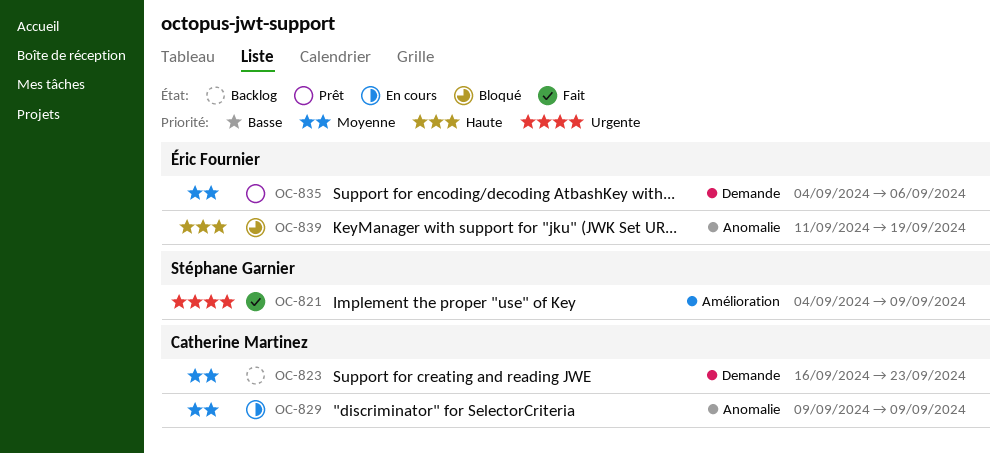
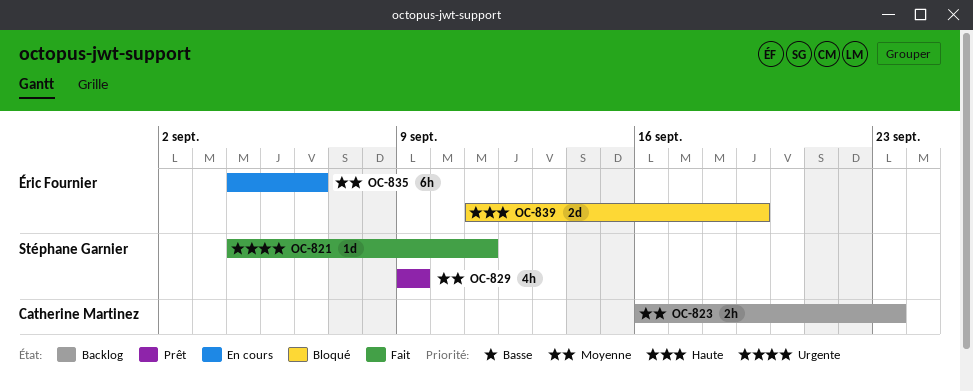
OC-821, due: Sep 9 -> Sep 11
OC-829, status: En cours -> Prêt
OC-829, owner: Catherine Martinez -> Stéphane Garnier
OC-835, status: Prêt -> En cours

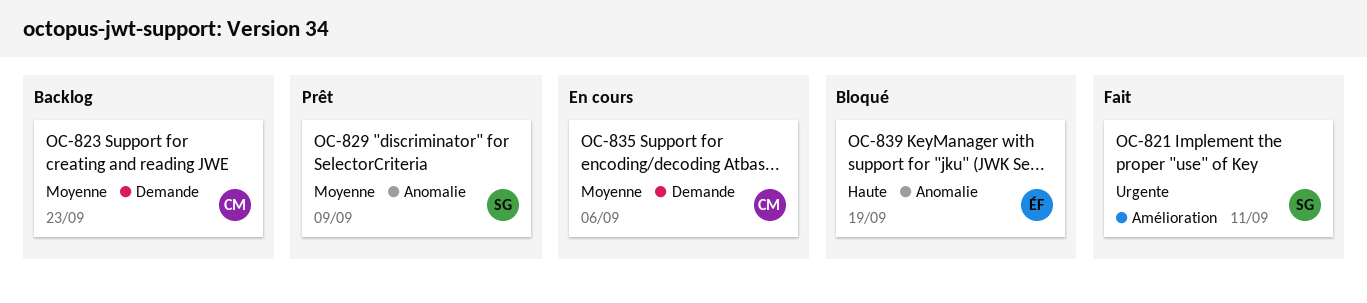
OC-835, owner: Éric Fournier -> Catherine Martinez

